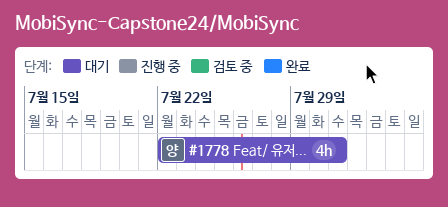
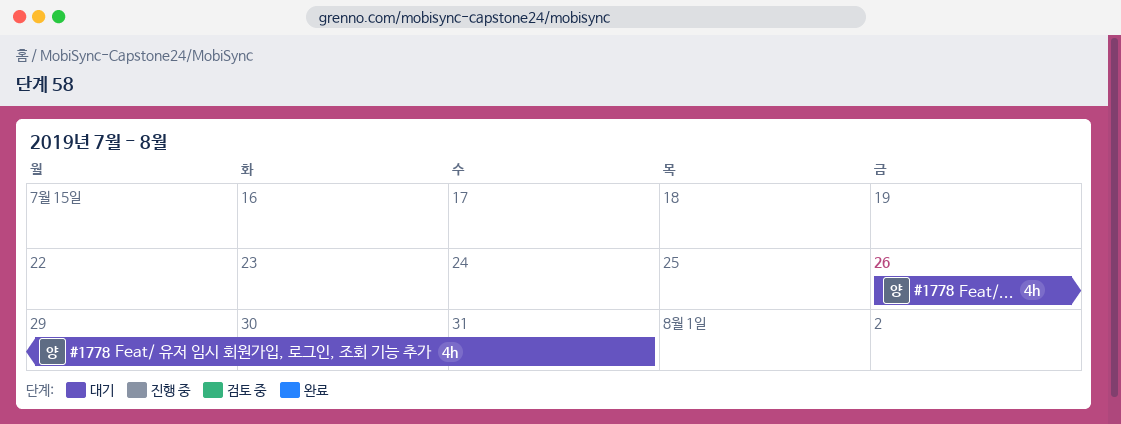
#1778, start: Jul 22 -> Jul 26

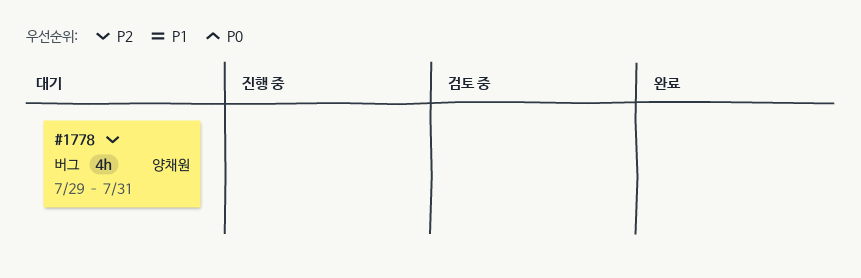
#1778, start: Jul 26 -> Jul 29

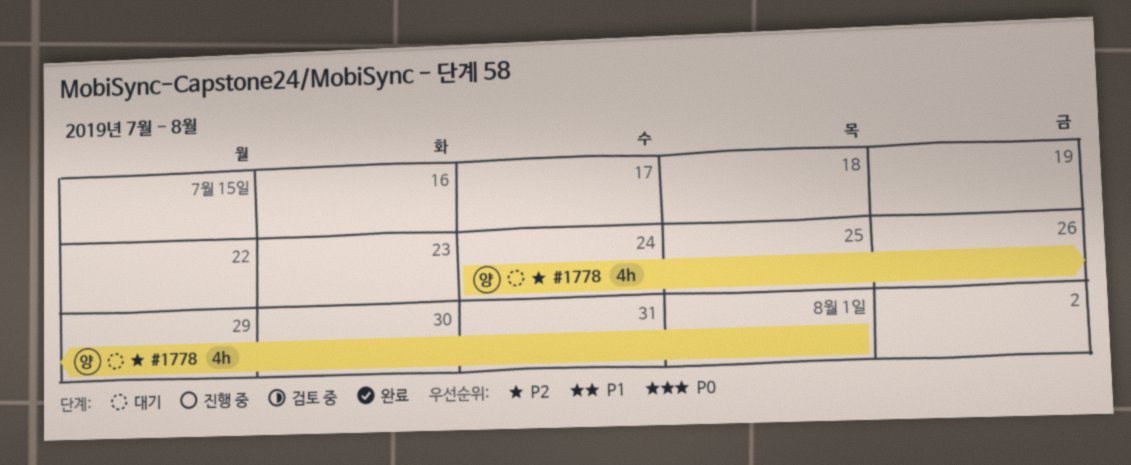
#1778, start: Jul 29 -> Jul 24
#1778, due: Jul 31 -> Aug 1

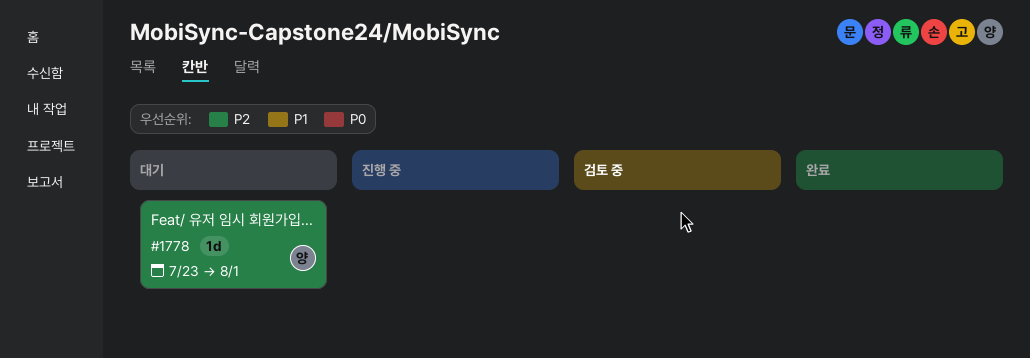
#1778, estimate: 4h -> 1d
#1778, start: Jul 24 -> Jul 23

